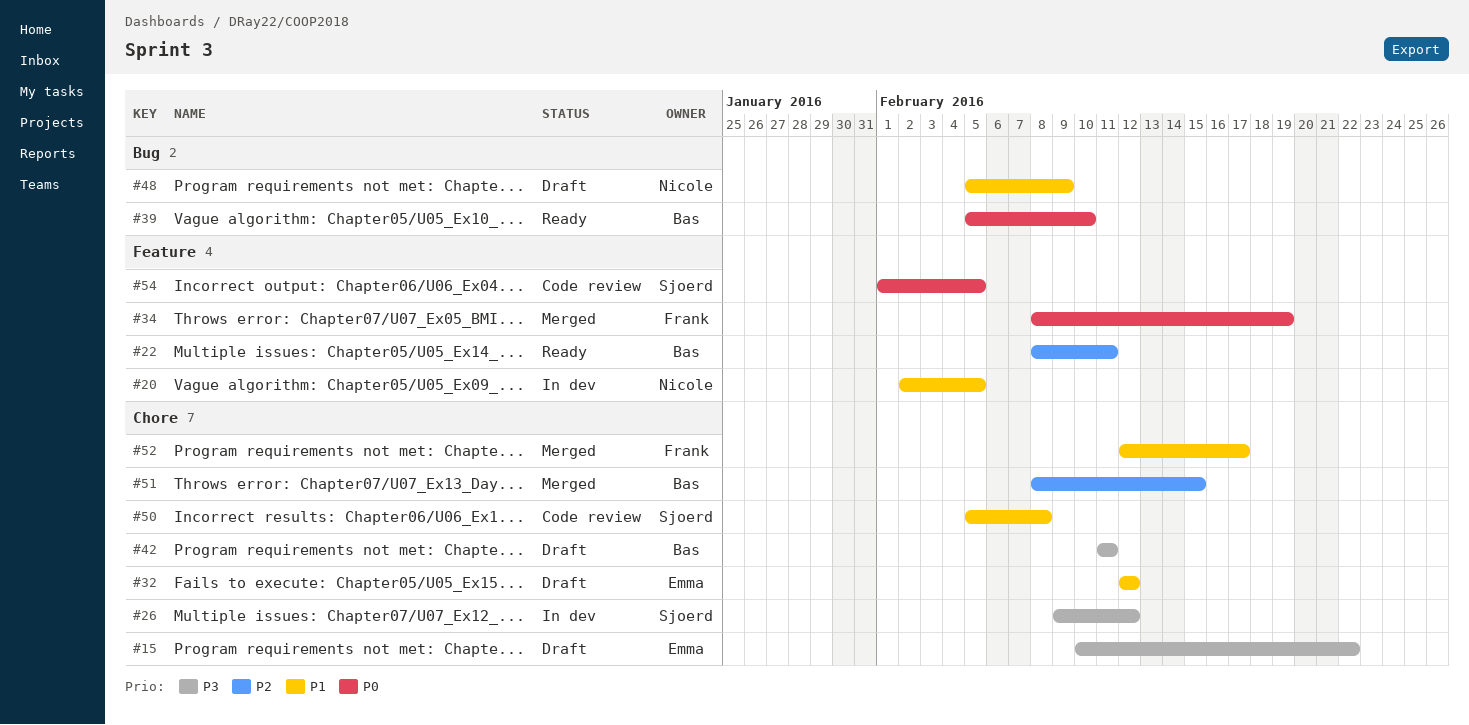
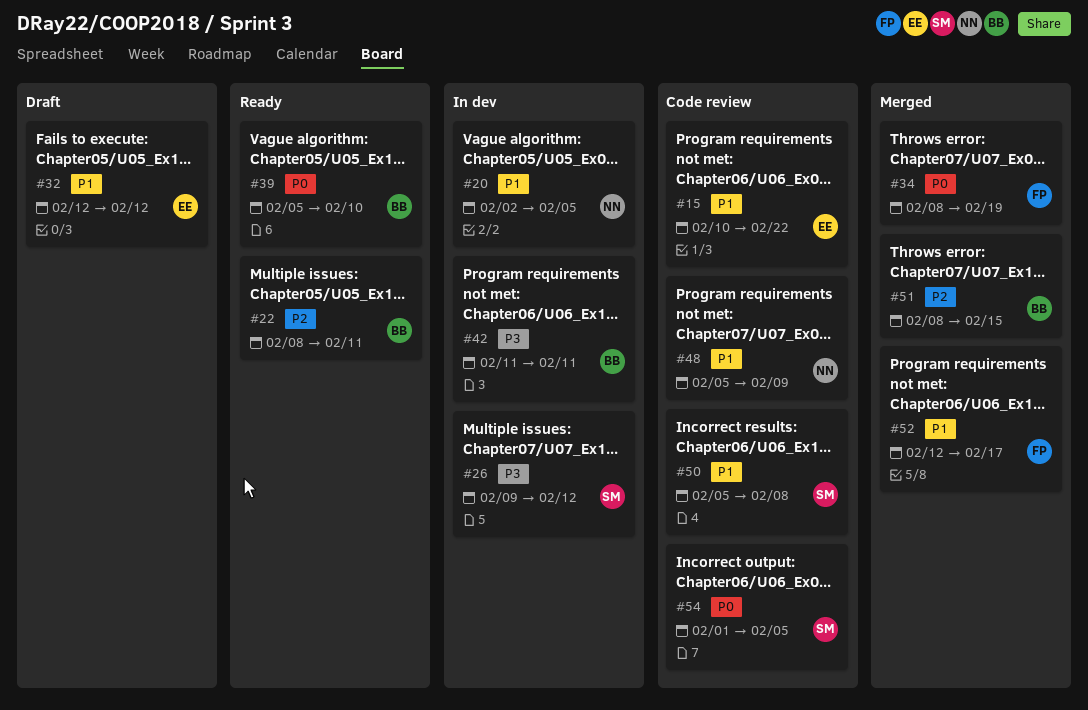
#15, status: Draft -> Code review
#15, priority: P3 -> P1
#42, status: Draft -> In dev
#48, status: Draft -> Code review

